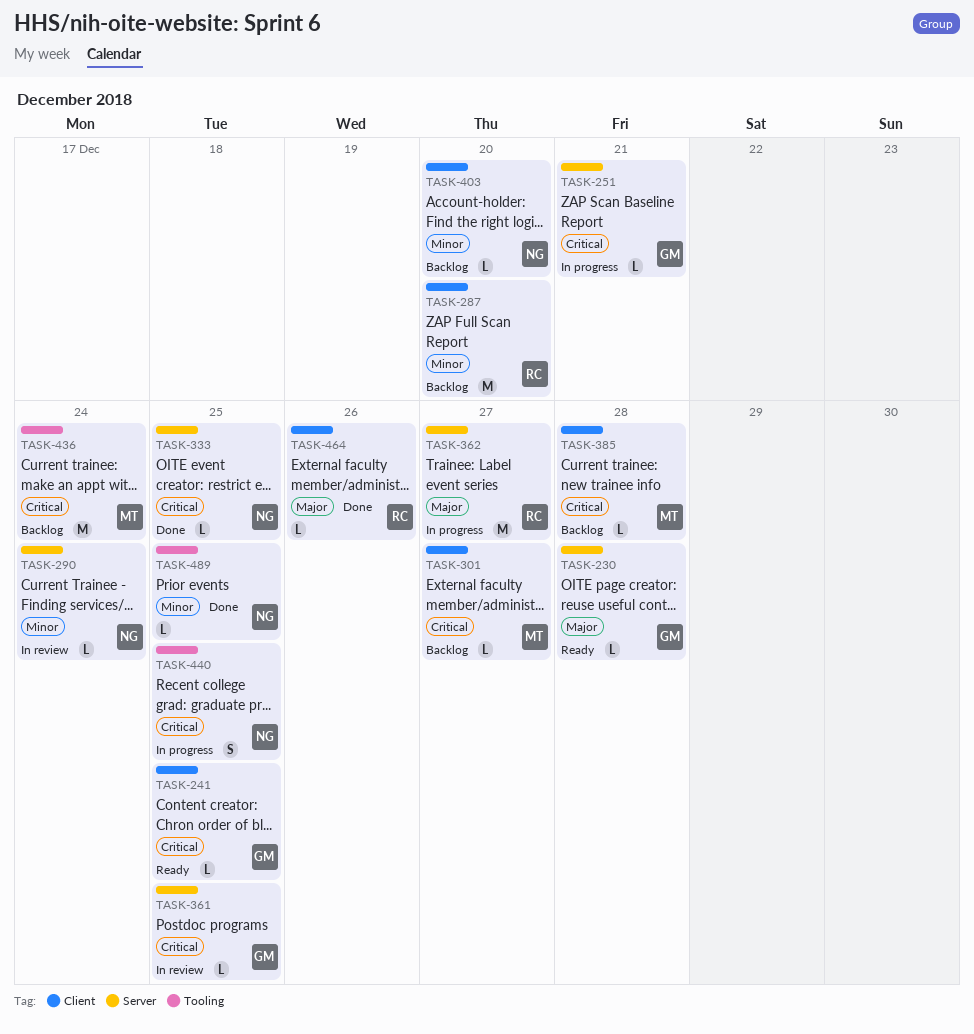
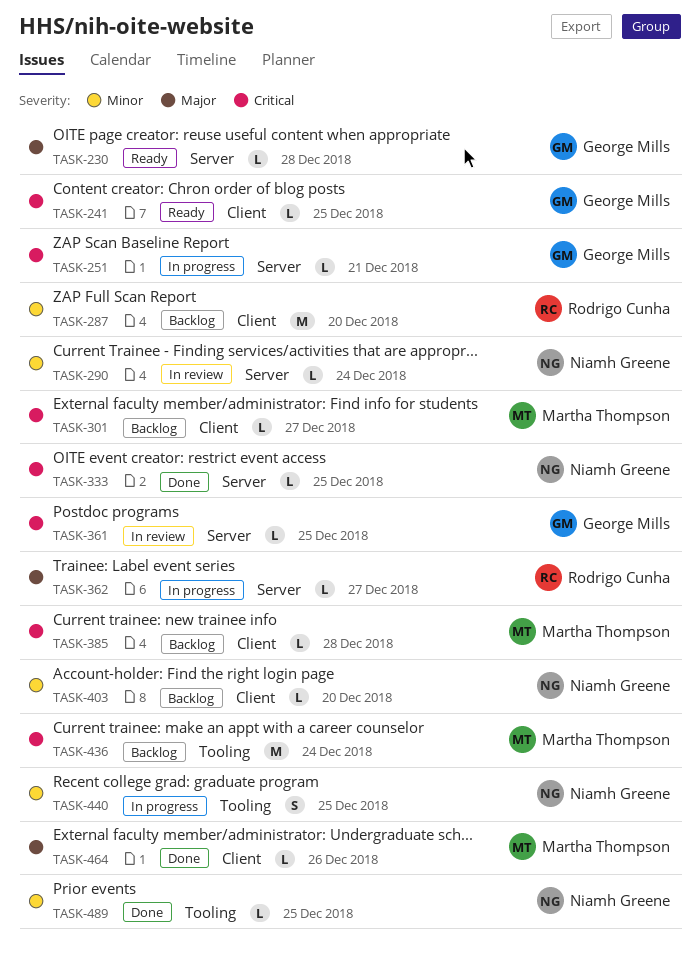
TASK-362, estimate: M -> L
TASK-440, priority: Critical -> Minor
TASK-464, owner: Rodrigo Cunha -> Martha Thompson

